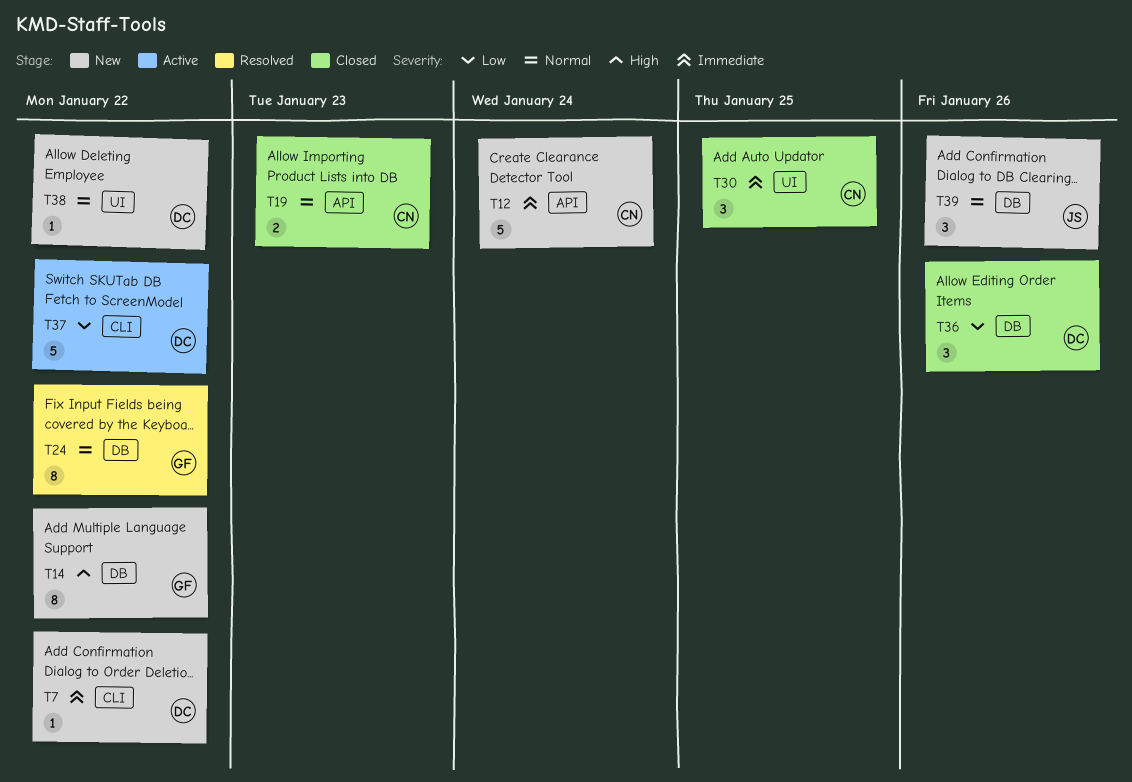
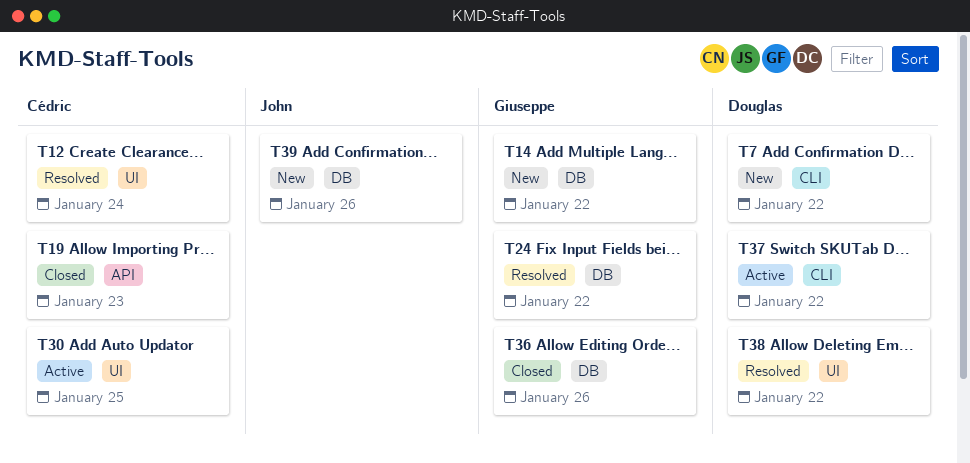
T12, status: New -> Resolved
T12, label: API -> UI
T30, status: Closed -> Active
T36, owner: Douglas -> Giuseppe
T38, status: New -> Resolved

